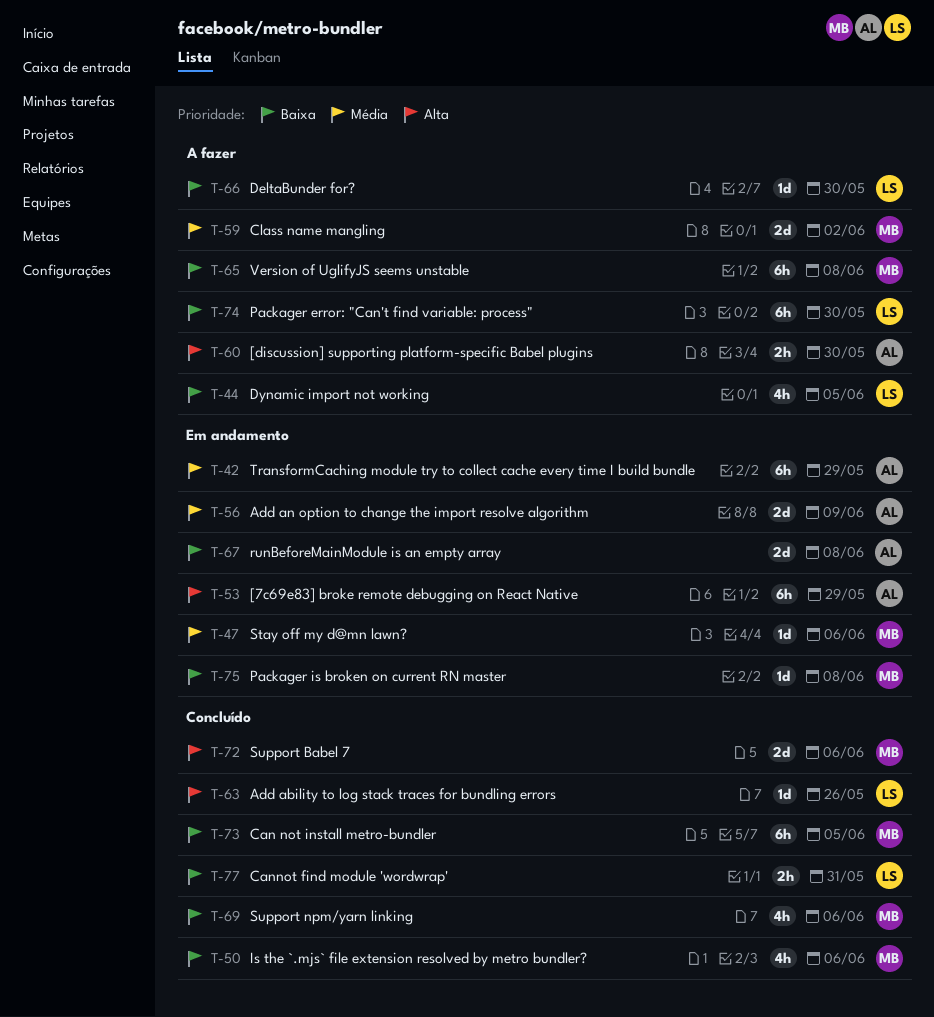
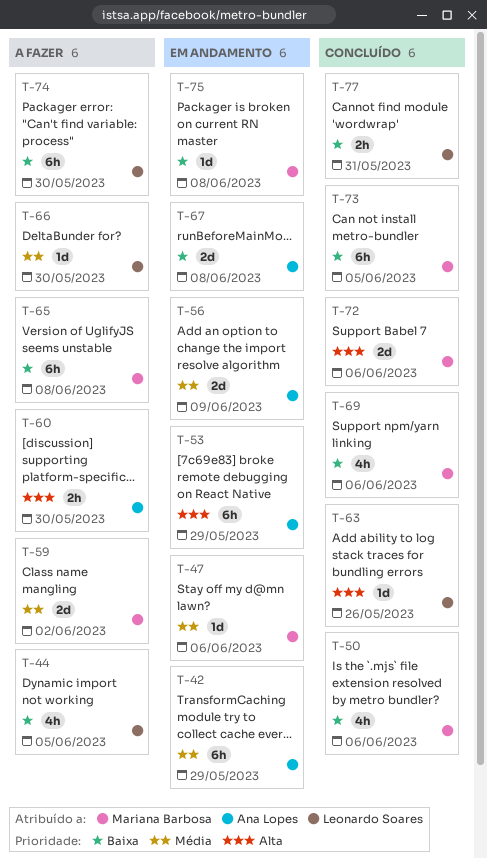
T-66, priority: Baixa -> Média

